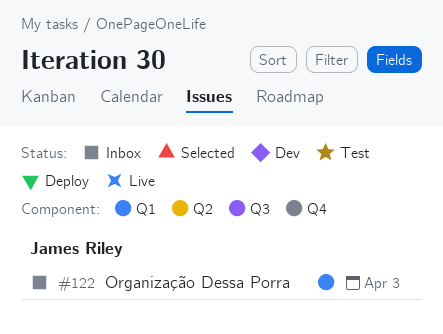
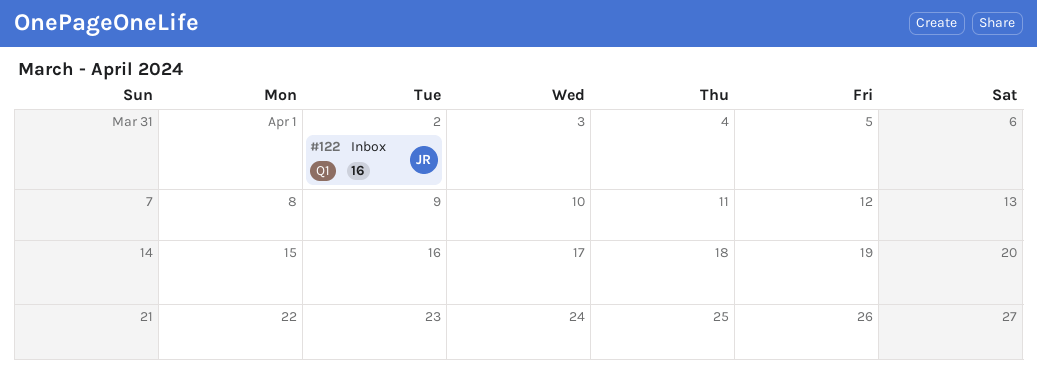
#122, due: Apr 3 -> Apr 2

